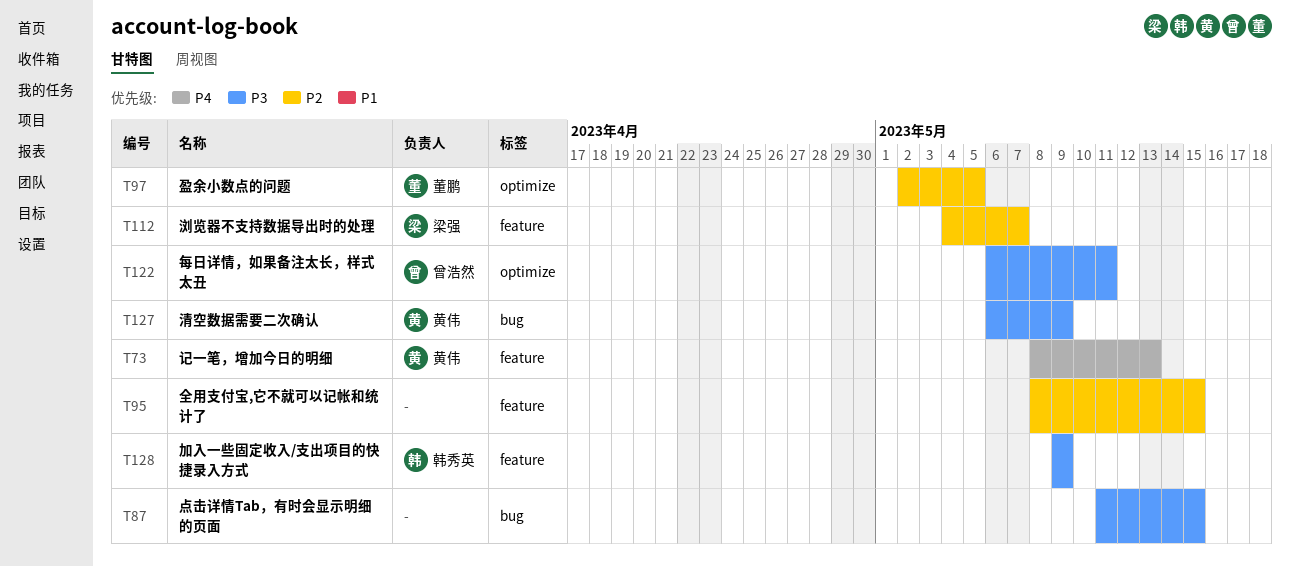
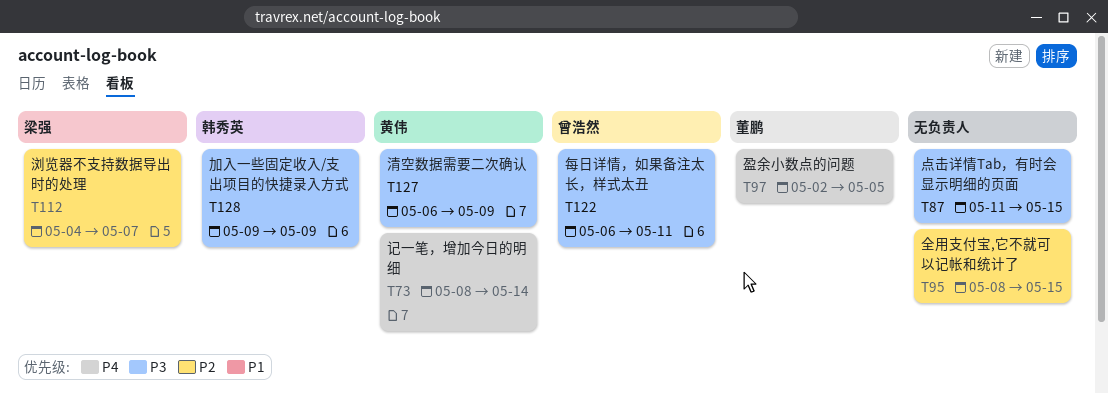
T73, due: May 13 -> May 14
T97, priority: P2 -> P4

